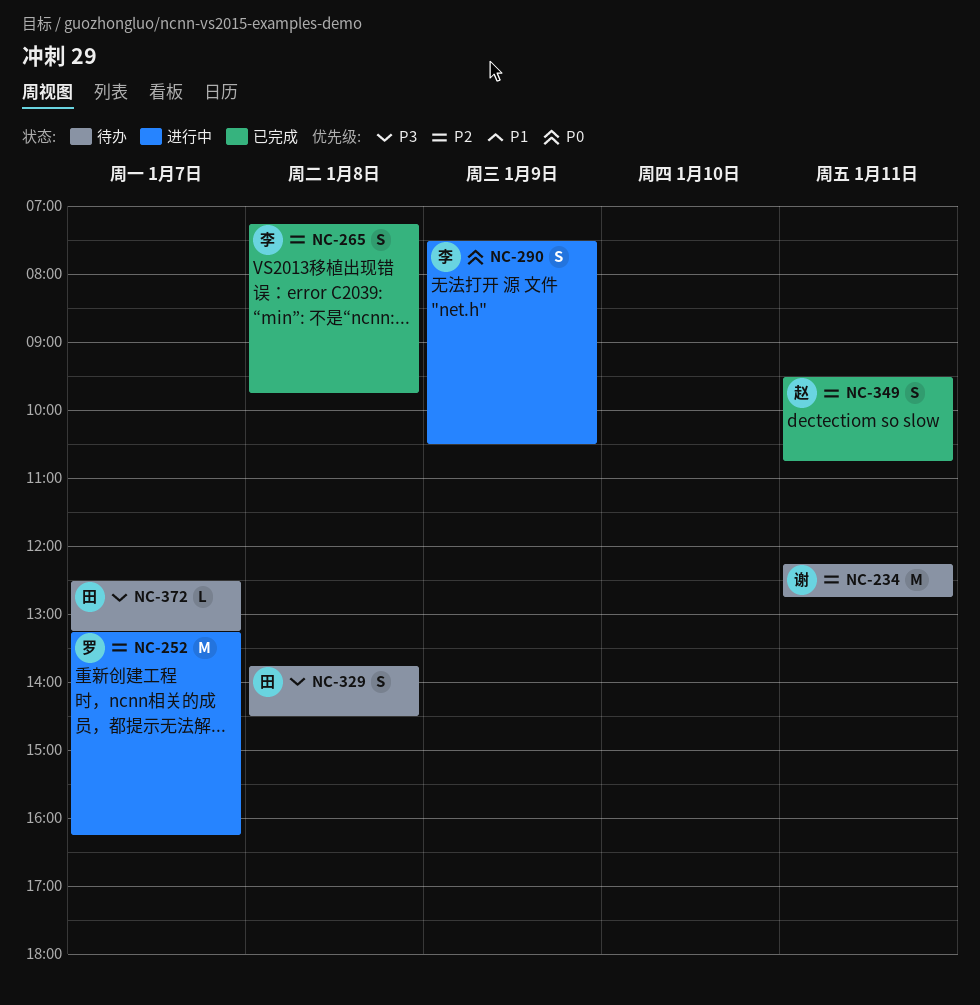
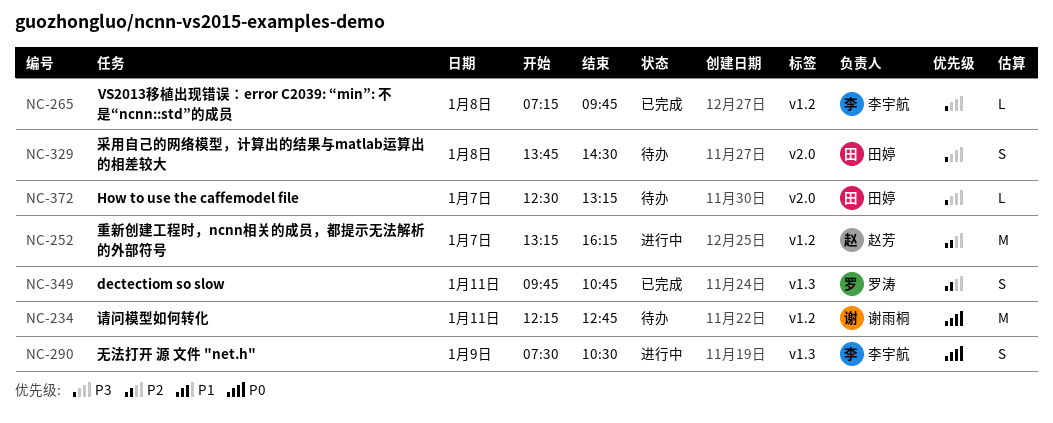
NC-234, priority: P2 -> P0
NC-252, owner: 罗涛 -> 赵芳
NC-265, priority: P2 -> P3
NC-265, estimate: S -> L
NC-349, owner: 赵芳 -> 罗涛
NC-349, begins: 09:30 -> 09:45

